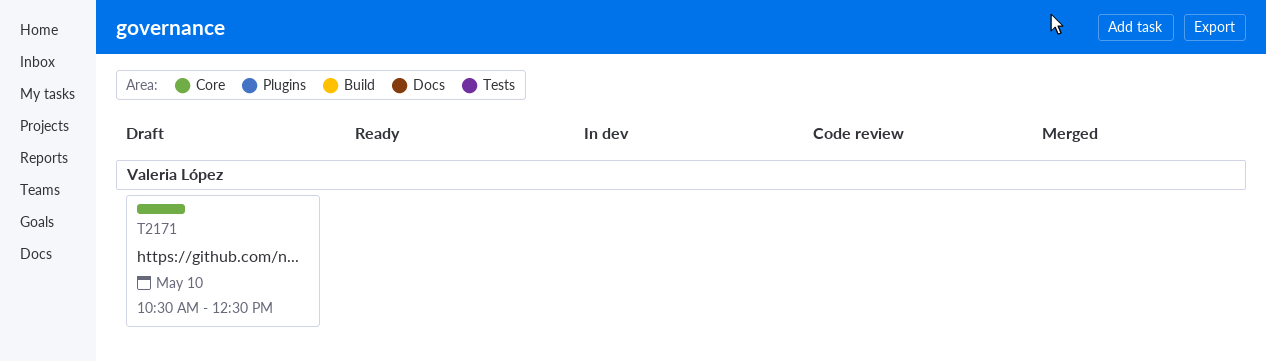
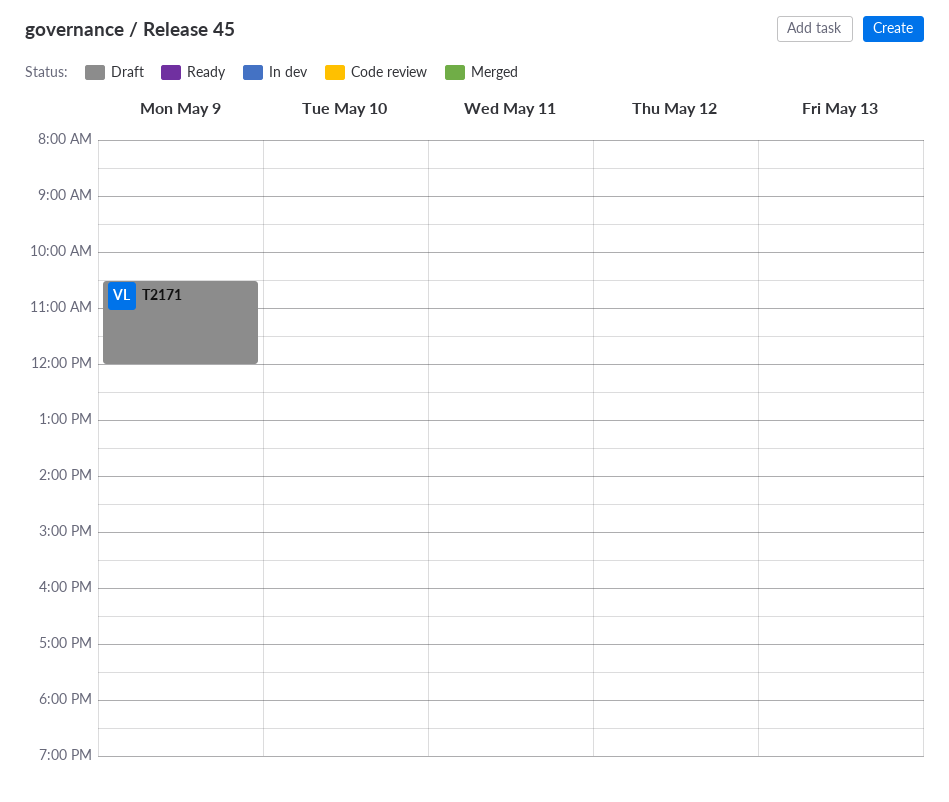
T2171, day: May 10 -> May 9
T2171, ends: 12:30 -> 12:00

